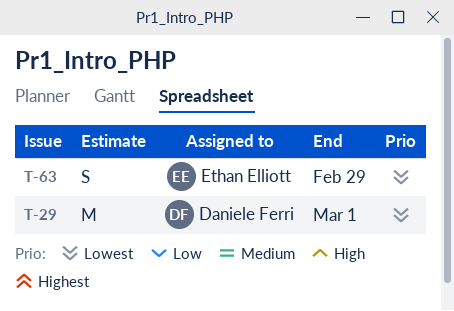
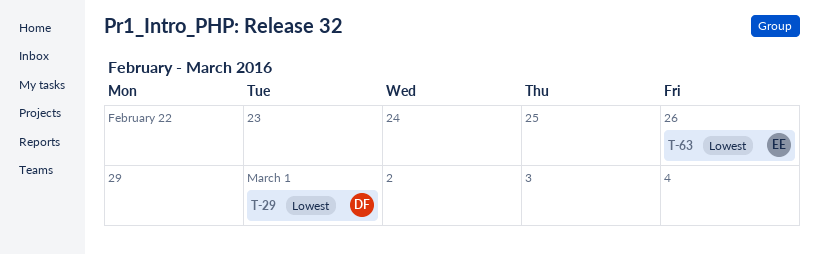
T-63, due: Feb 29 -> Feb 26

